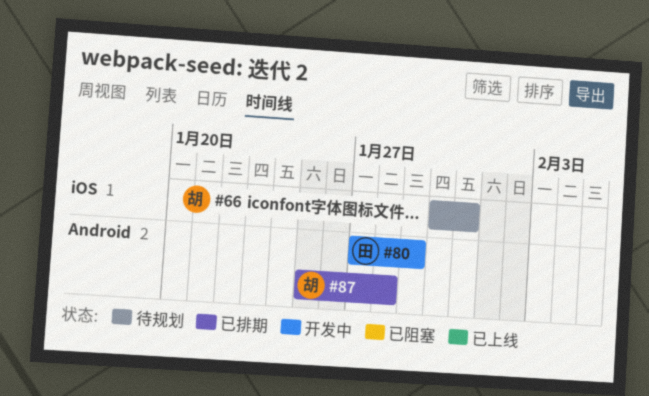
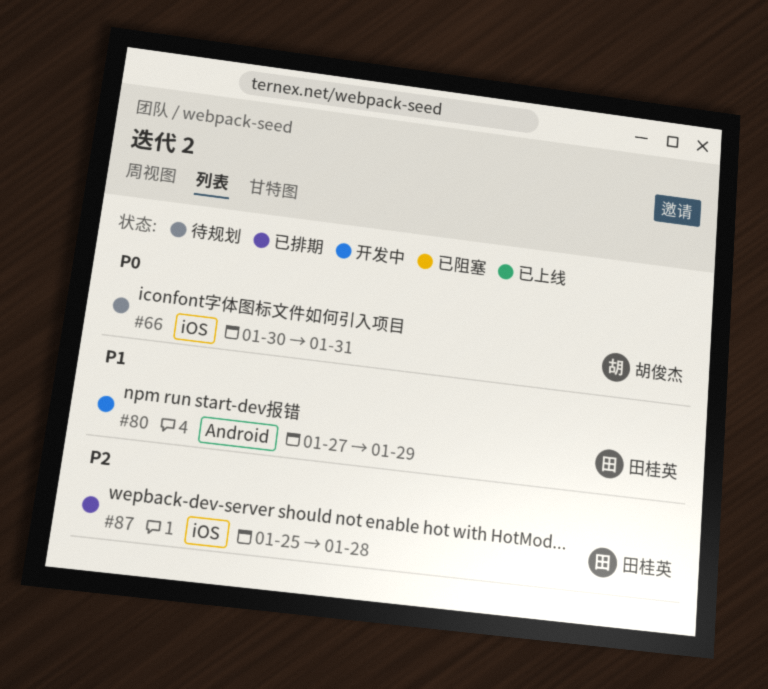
#87, owner: 胡俊杰 -> 田桂英
#87, label: Android -> iOS

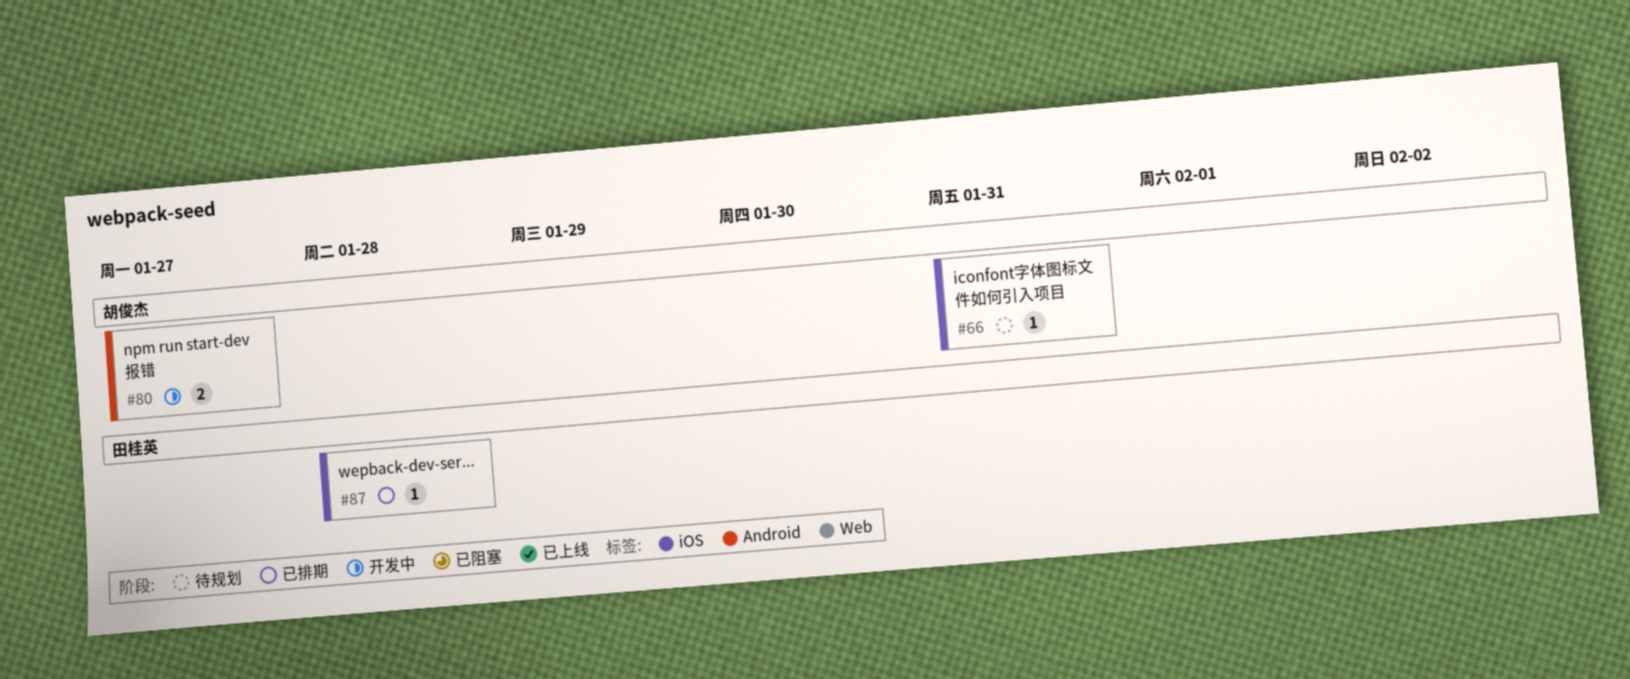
#80, owner: 田桂英 -> 胡俊杰
#80, due: Jan 29 -> Jan 27

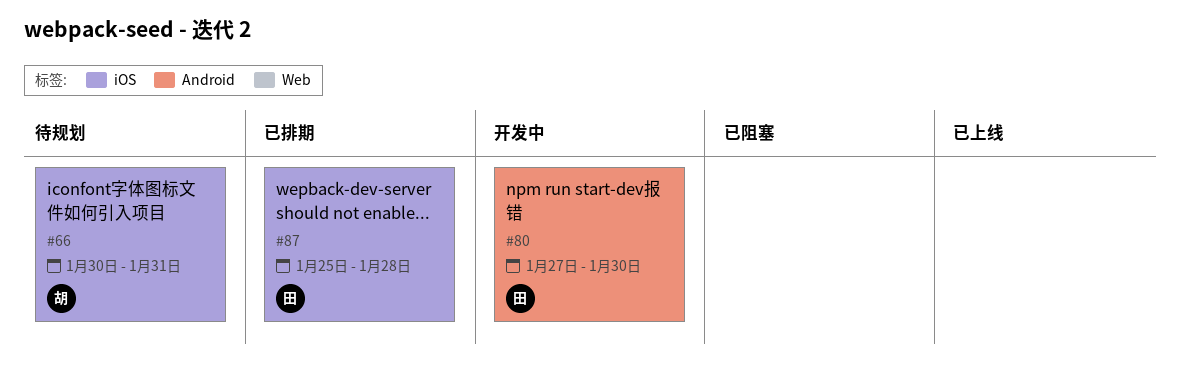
#80, owner: 胡俊杰 -> 田桂英
#80, due: Jan 27 -> Jan 30

